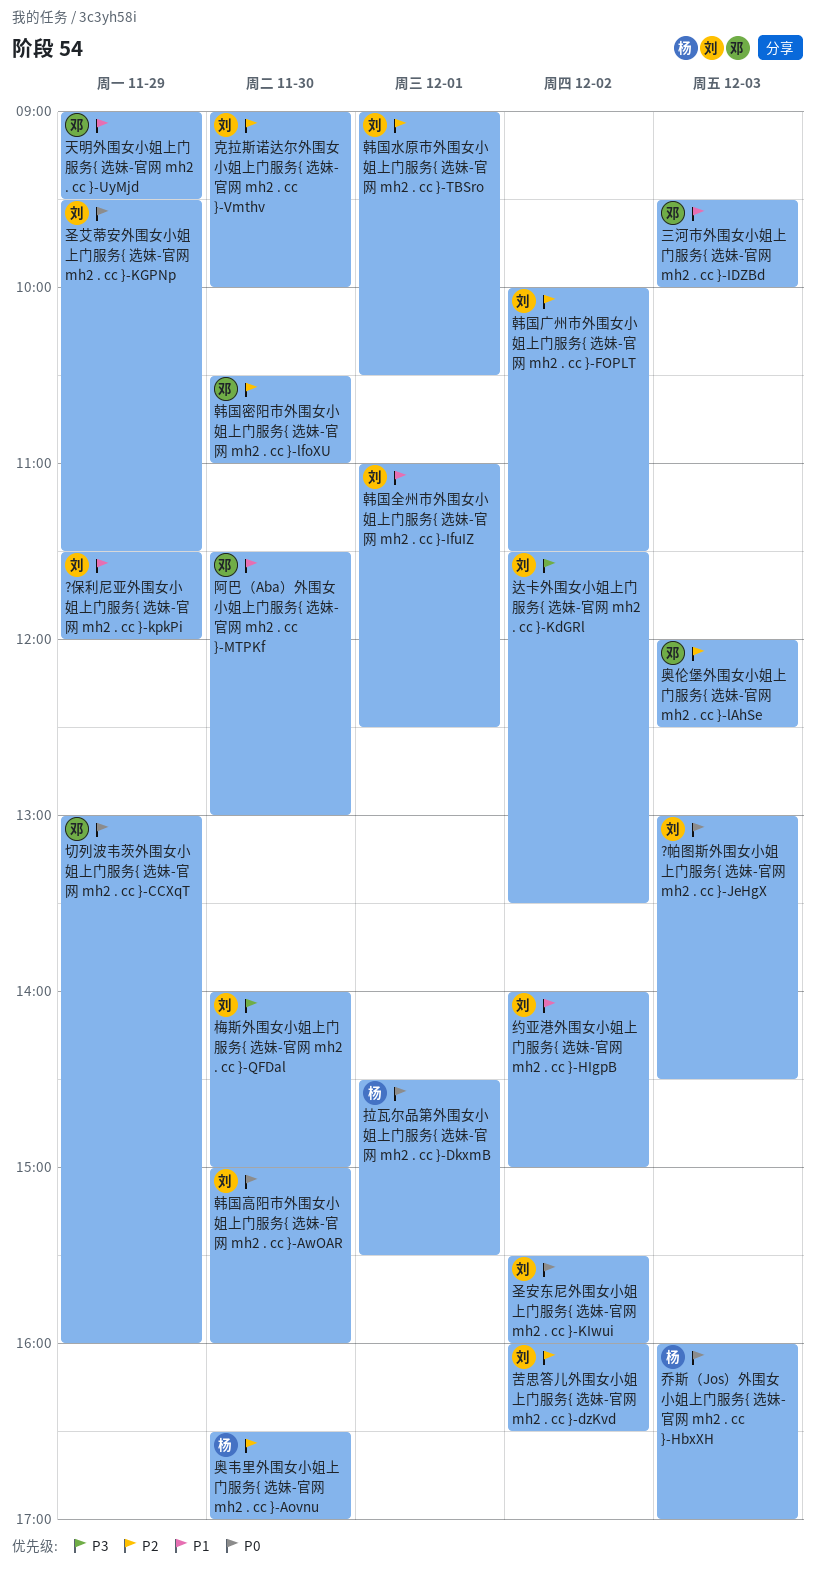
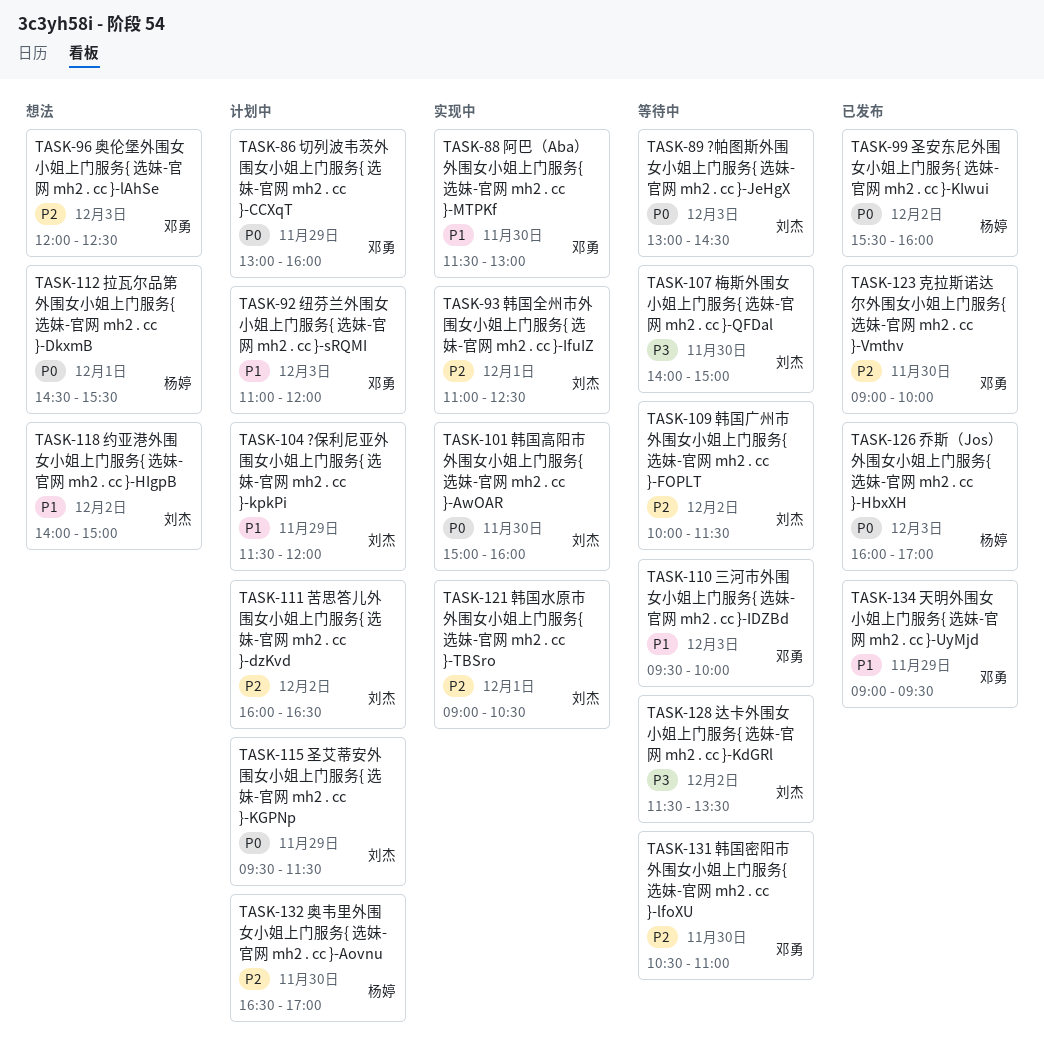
克拉斯诺达尔外围女小姐上门服务{ 选妹-官网 mh2 . cc }-Vmthv, owner: 刘杰 -> 邓勇
圣安东尼外围女小姐上门服务{ 选妹-官网 mh2 . cc }-KIwui, owner: 刘杰 -> 杨婷
纽芬兰外围女小姐上门服务{ 选妹-官网 mh2 . cc }-sRQMI: none -> present
韩国全州市外围女小姐上门服务{ 选妹-官网 mh2 . cc }-IfuIZ, priority: P1 -> P2

